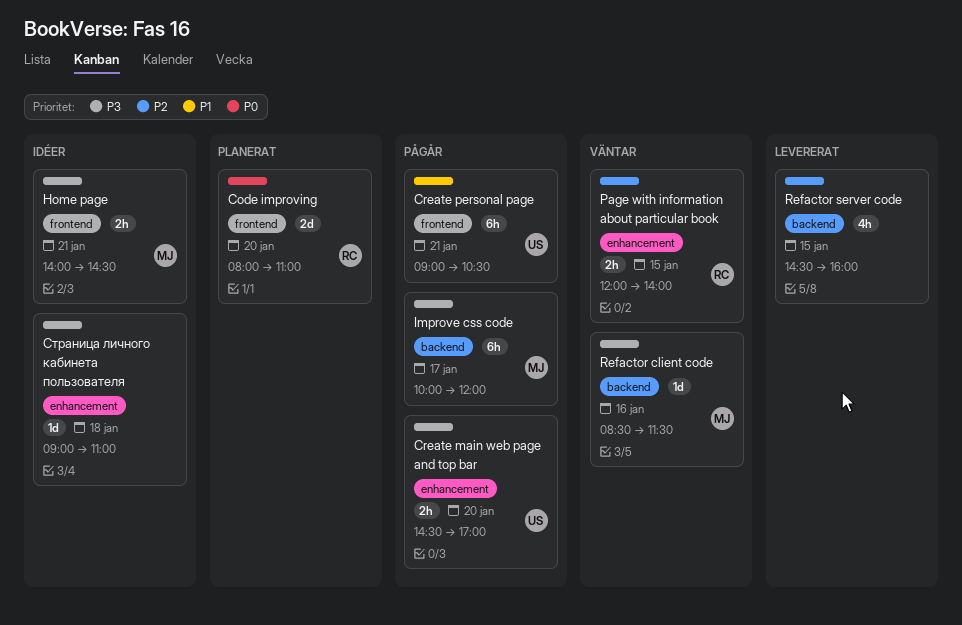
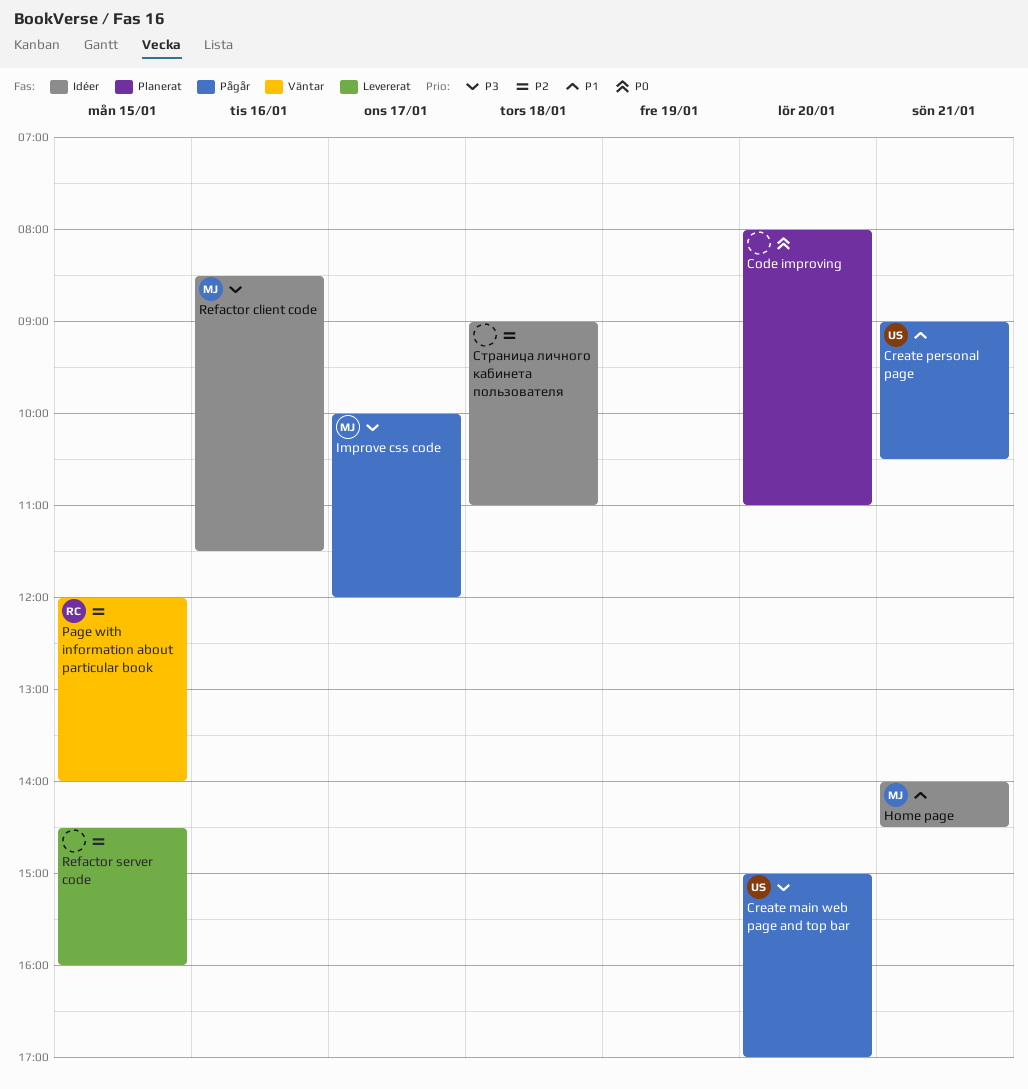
Code improving, owner: RC -> none
Create main web page and top bar, begins: 14:30 -> 15:00
Home page, priority: P3 -> P1
Refactor client code, status: Väntar -> Idéer
Страница личного кабинета пользователя, priority: P3 -> P2

